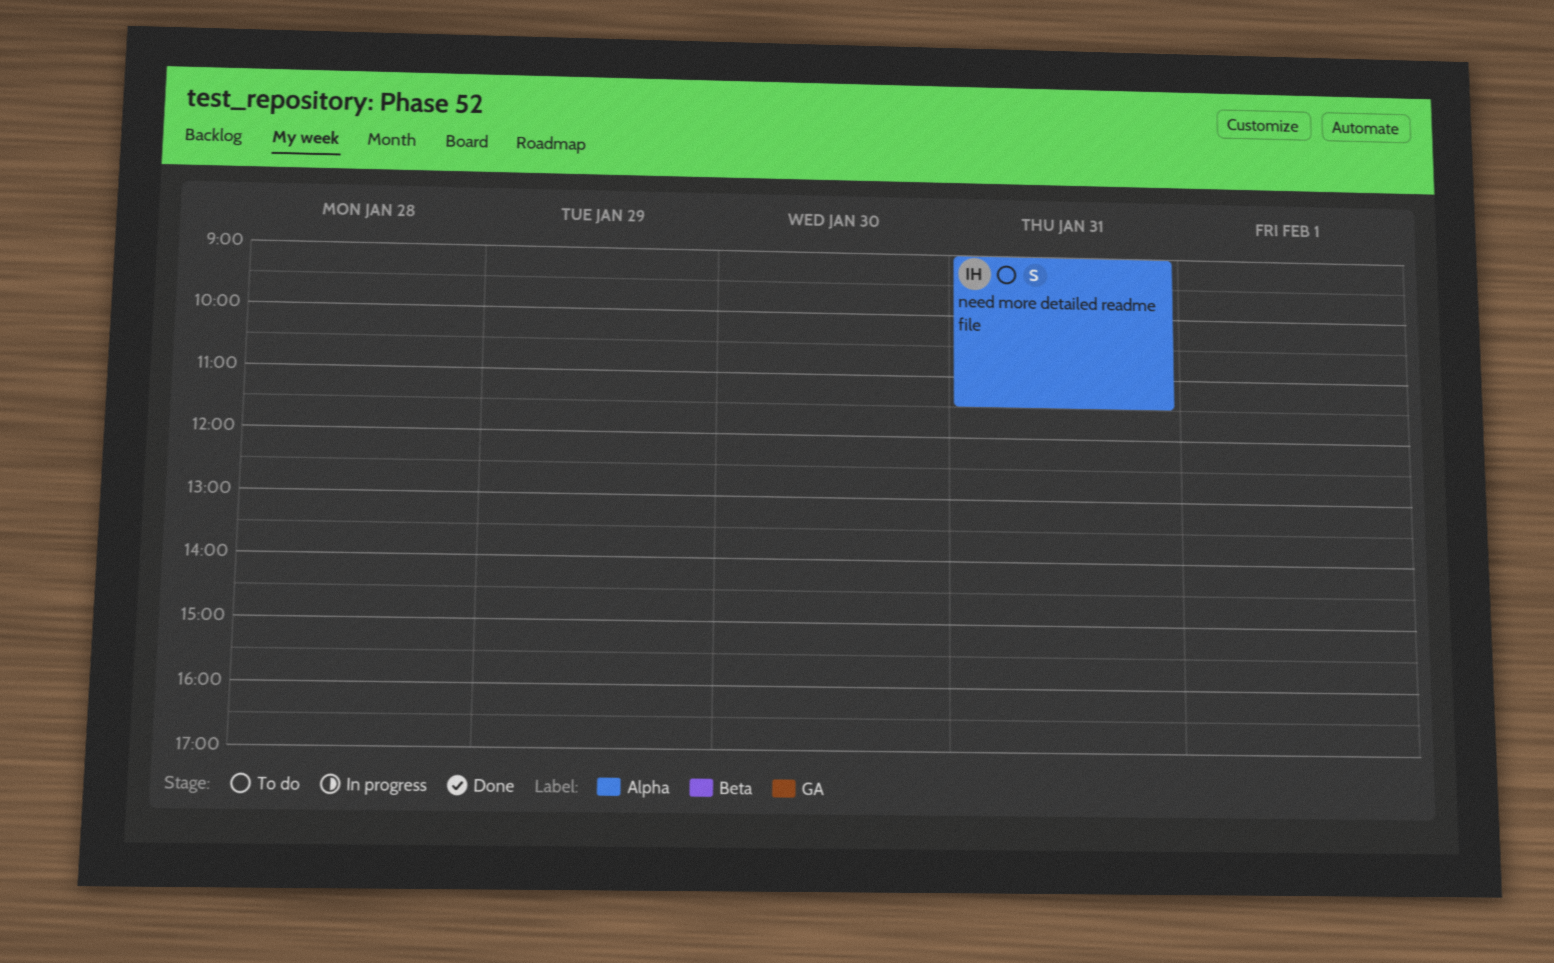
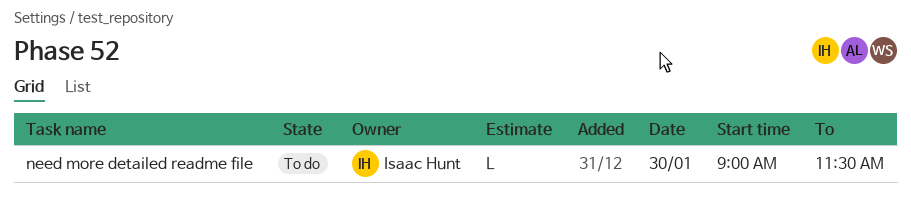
need more detailed readme file, estimate: S -> L
need more detailed readme file, day: Jan 31 -> Jan 30

